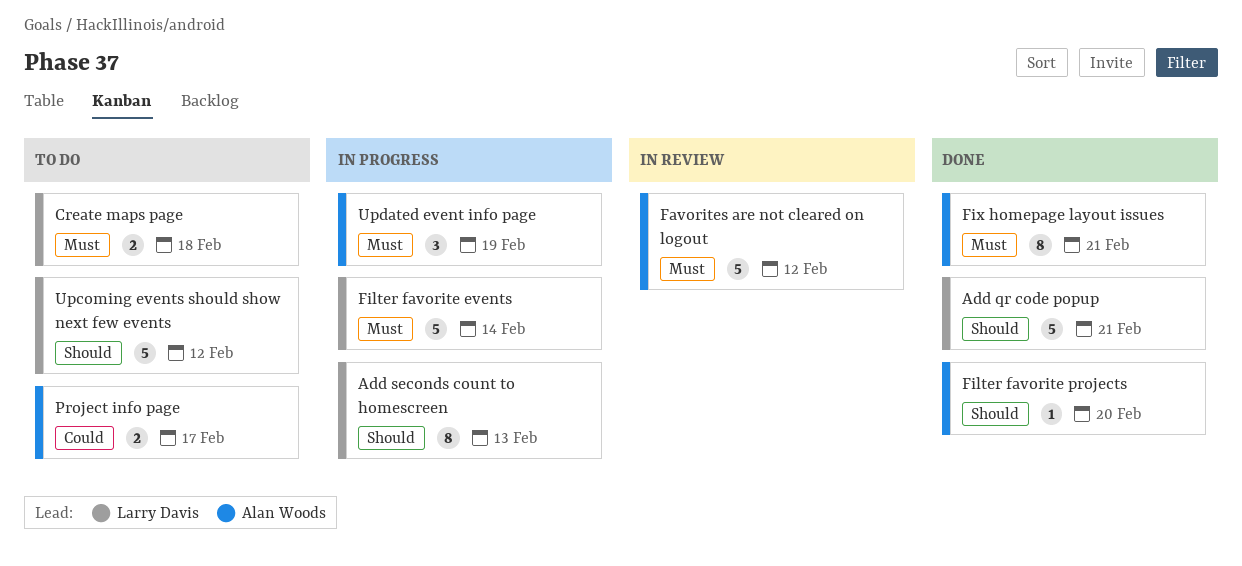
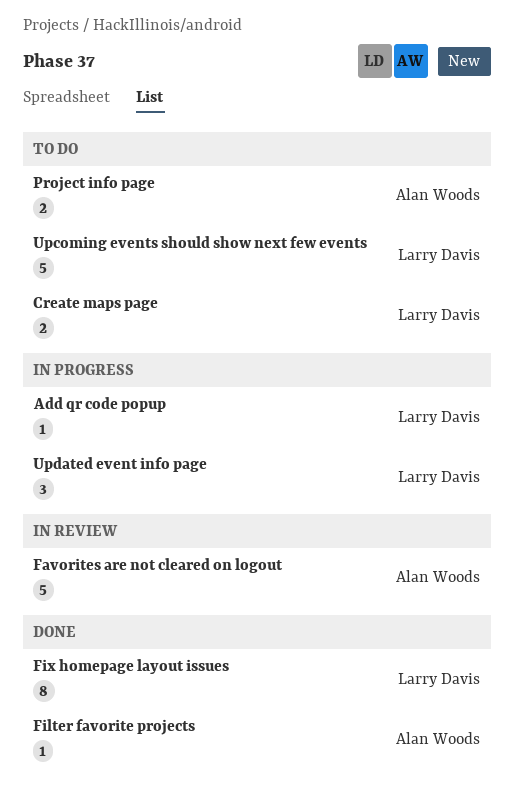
Add qr code popup, status: Done -> In progress
Add qr code popup, estimate: 5 -> 1
Add seconds count to homescreen: present -> none
Filter favorite events: present -> none
Fix homepage layout issues, owner: Alan Woods -> Larry Davis
Updated event info page, owner: Alan Woods -> Larry Davis

